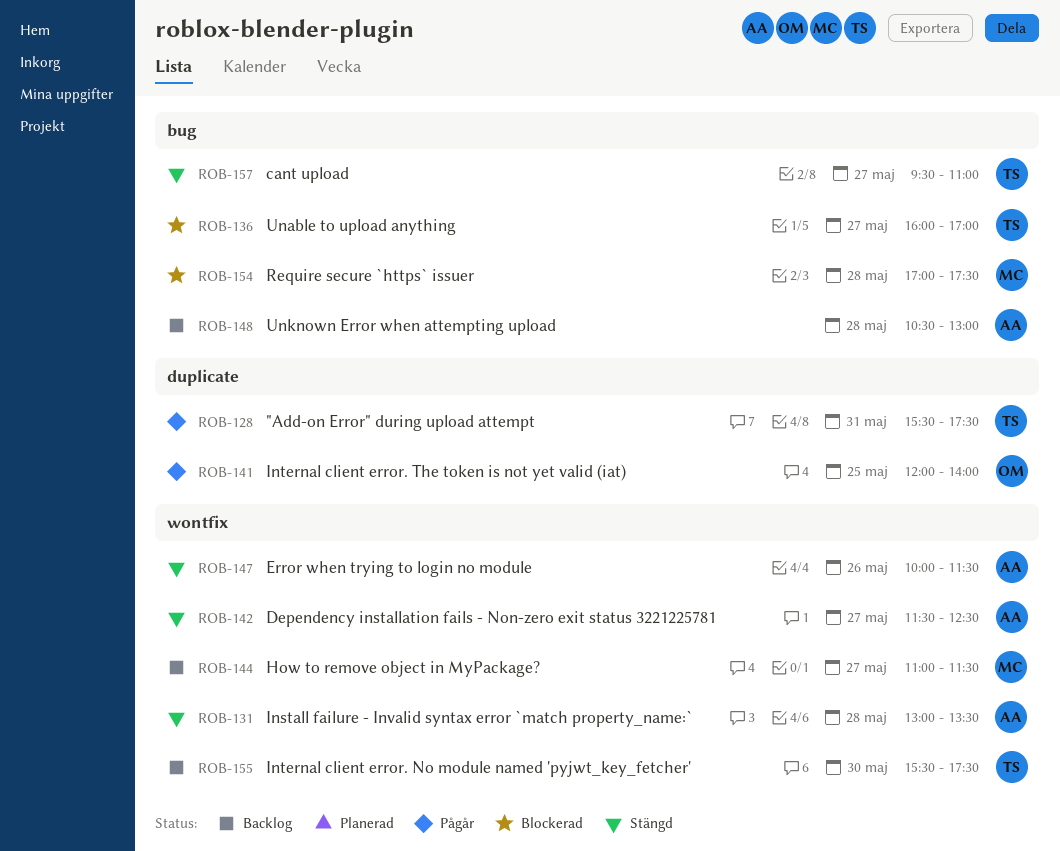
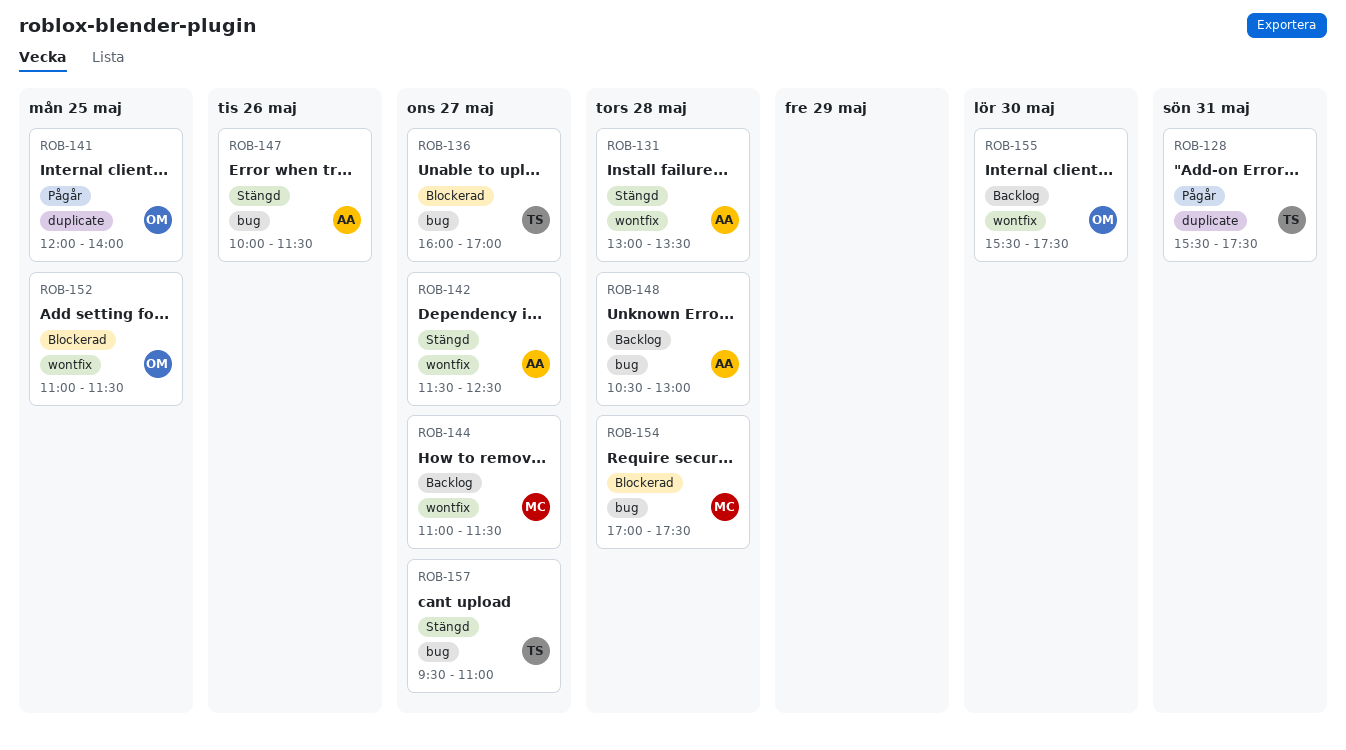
ROB-147, label: wontfix -> bug
ROB-152: none -> present
ROB-155, owner: TS -> OM

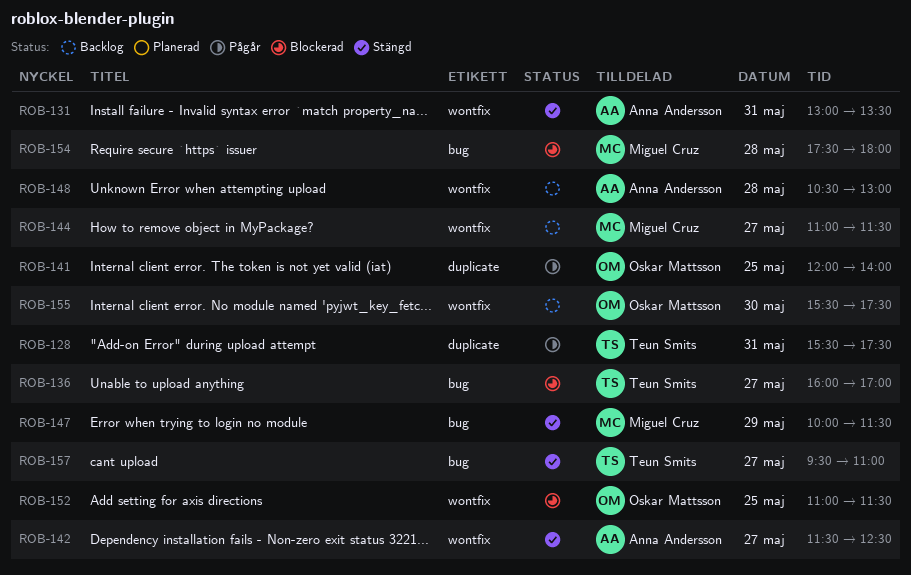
ROB-131, day: May 28 -> May 31
ROB-147, owner: Anna Andersson -> Miguel Cruz
ROB-147, day: May 26 -> May 29
ROB-148, label: bug -> wontfix
ROB-154, begins: 17:00 -> 17:30
ROB-154, ends: 17:30 -> 18:00

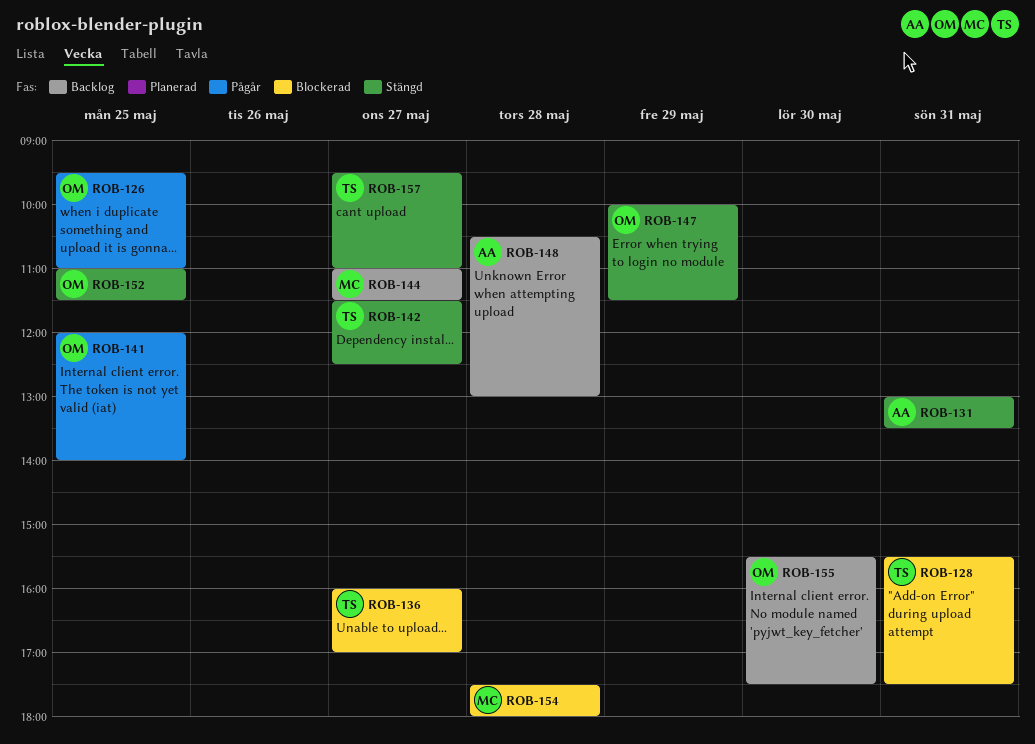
ROB-126: none -> present
ROB-128, status: Pågår -> Blockerad
ROB-142, owner: Anna Andersson -> Teun Smits
ROB-147, owner: Miguel Cruz -> Oskar Mattsson
ROB-152, status: Blockerad -> Stängd

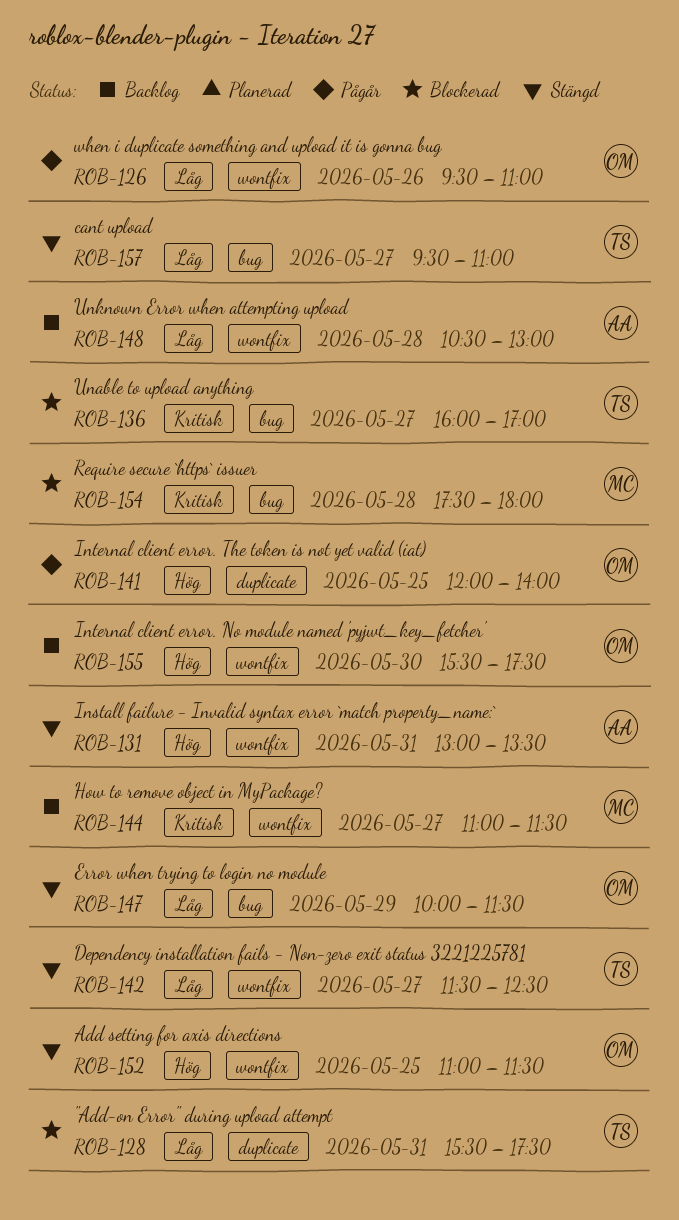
ROB-126, day: May 25 -> May 26

